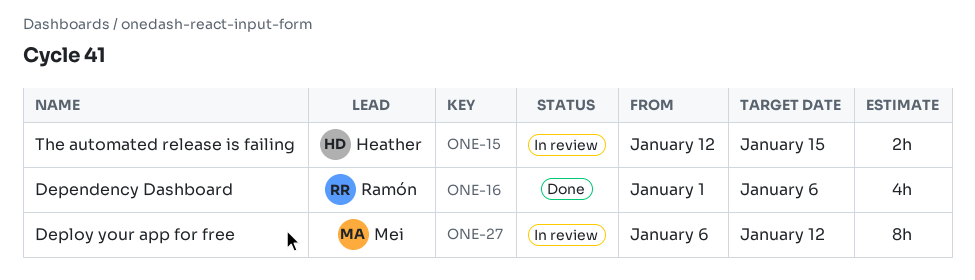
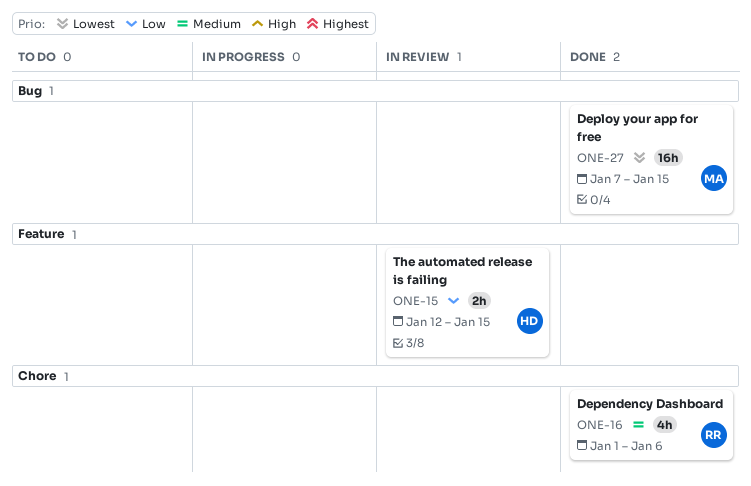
ONE-27, status: In review -> Done
ONE-27, estimate: 8h -> 16h
ONE-27, start: Jan 6 -> Jan 7
ONE-27, due: Jan 12 -> Jan 15

